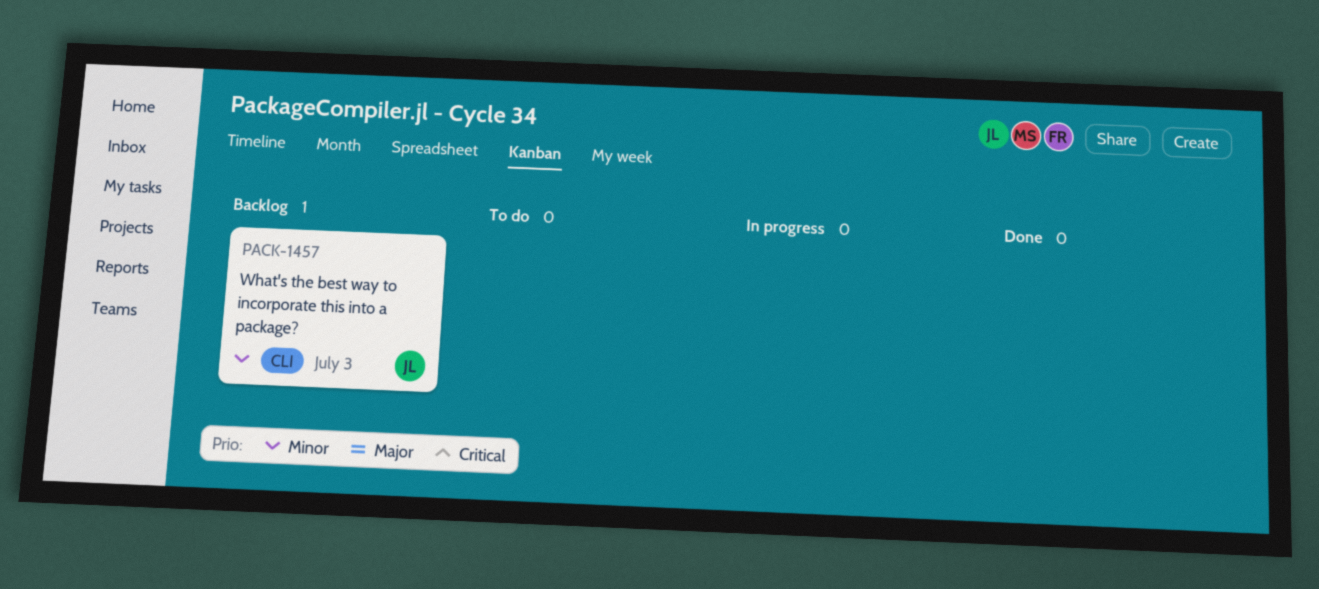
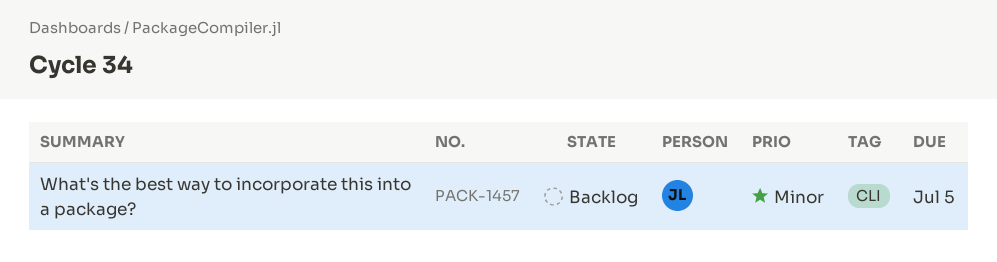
PACK-1457, due: Jul 3 -> Jul 5

